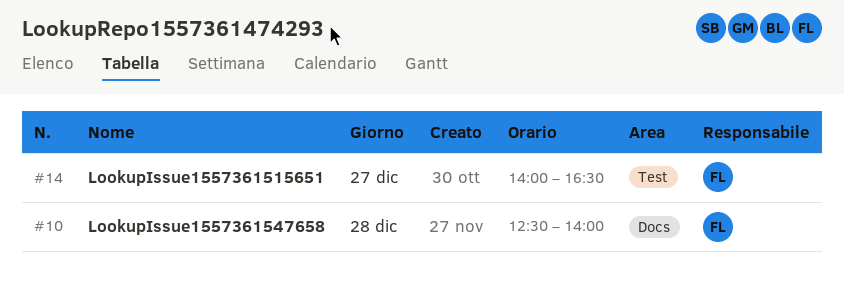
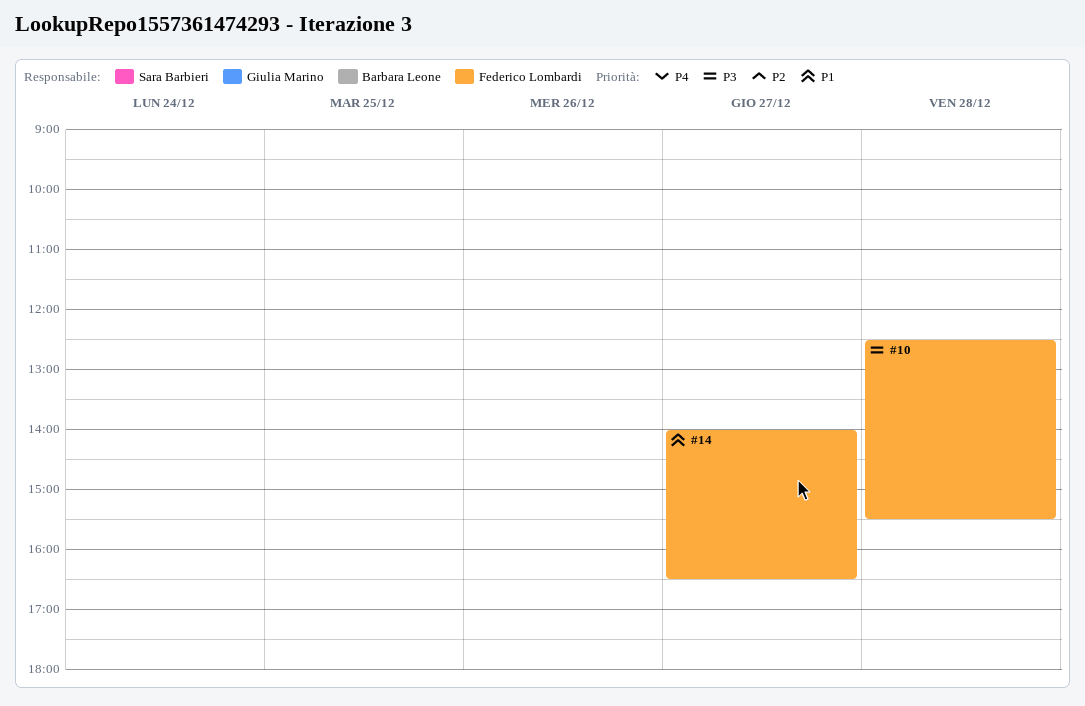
#10, ends: 14:00 -> 15:30

